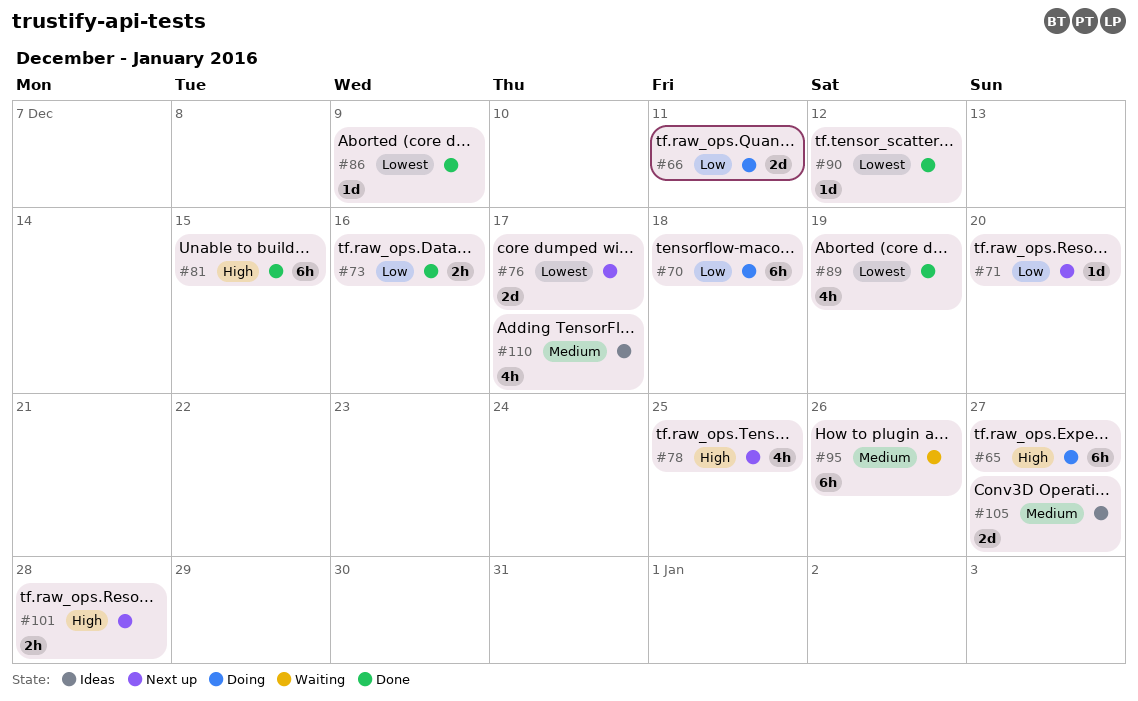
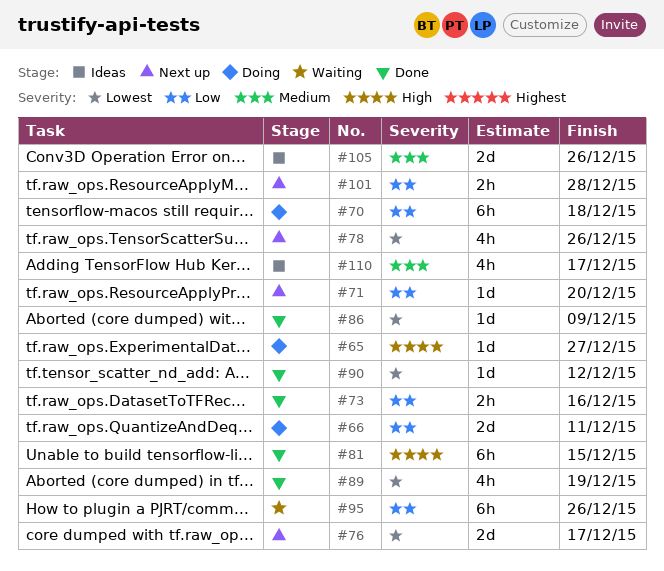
#65, estimate: 6h -> 1d
#78, priority: High -> Lowest
#78, due: Dec 25 -> Dec 26
#95, priority: Medium -> Low
#101, priority: High -> Low
#105, due: Dec 27 -> Dec 26

